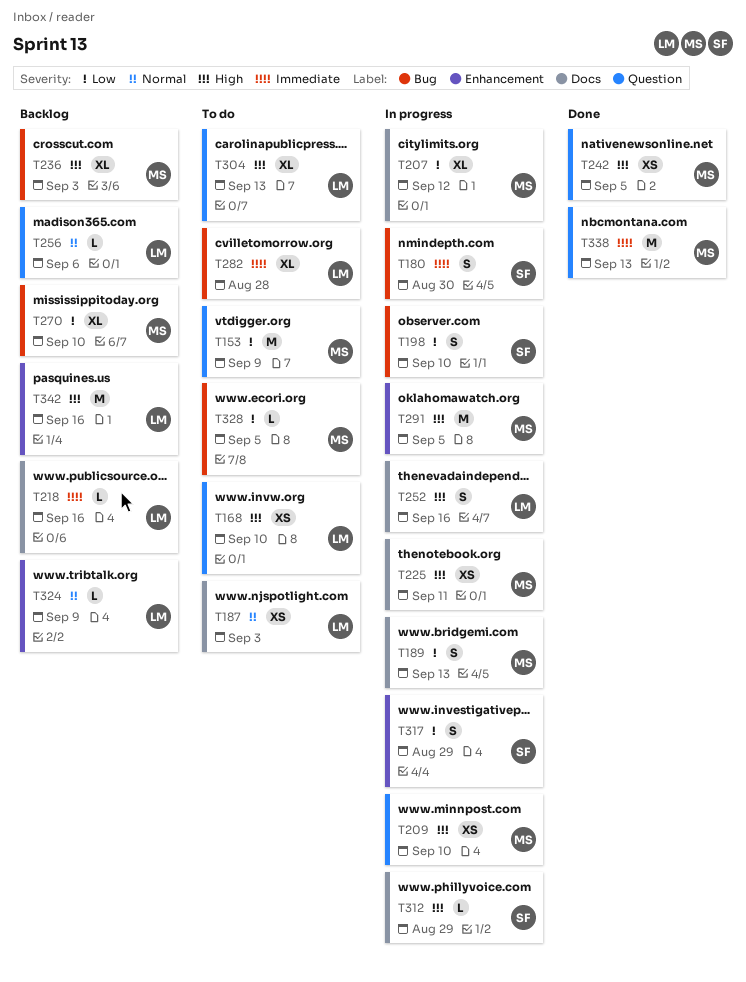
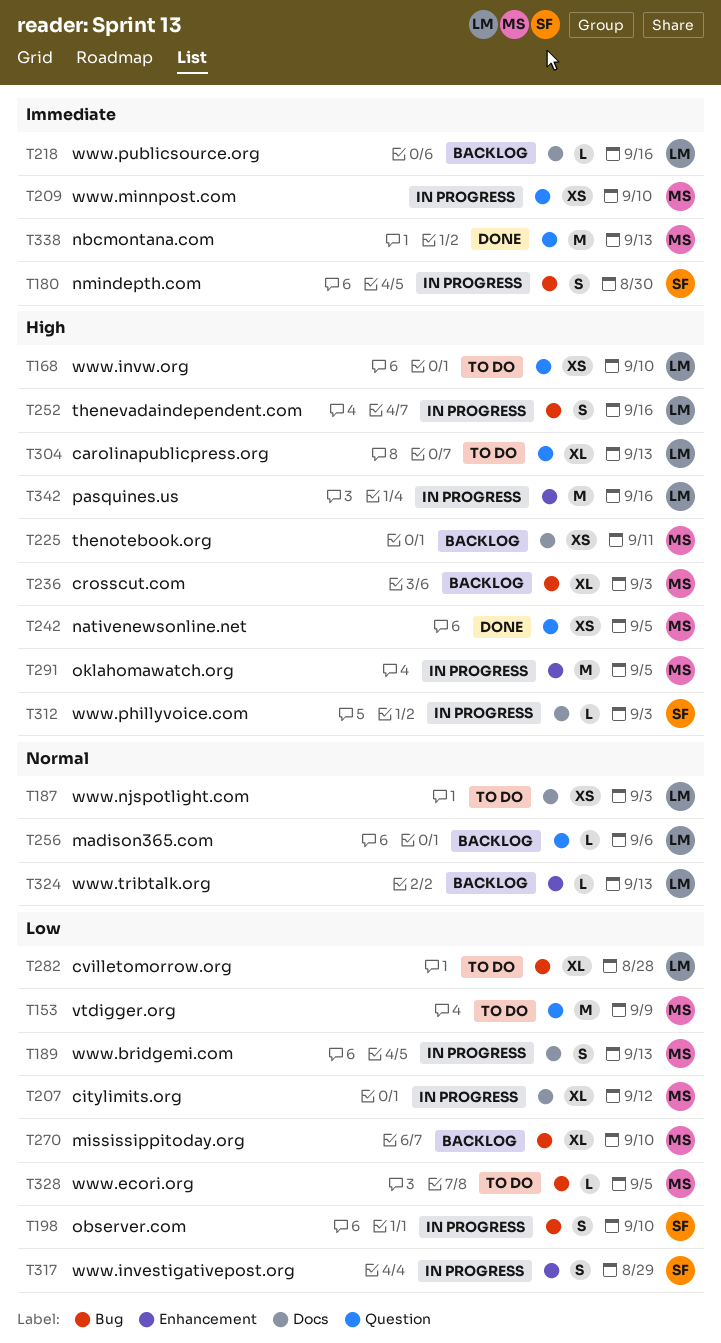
T209, priority: High -> Immediate
T225, status: In progress -> Backlog
T252, label: Docs -> Bug
T282, priority: Immediate -> Low
T312, due: Aug 29 -> Sep 3
T324, due: Sep 9 -> Sep 13
T342, status: Backlog -> In progress

